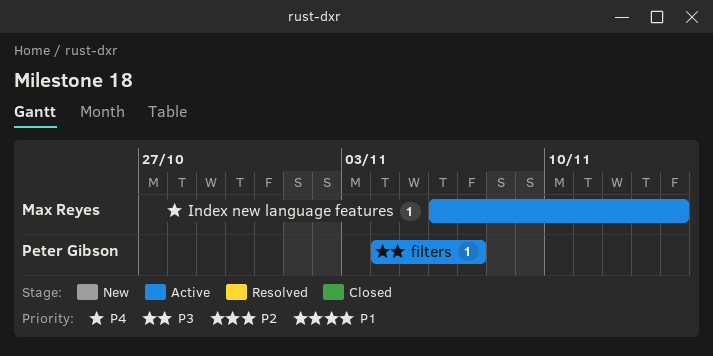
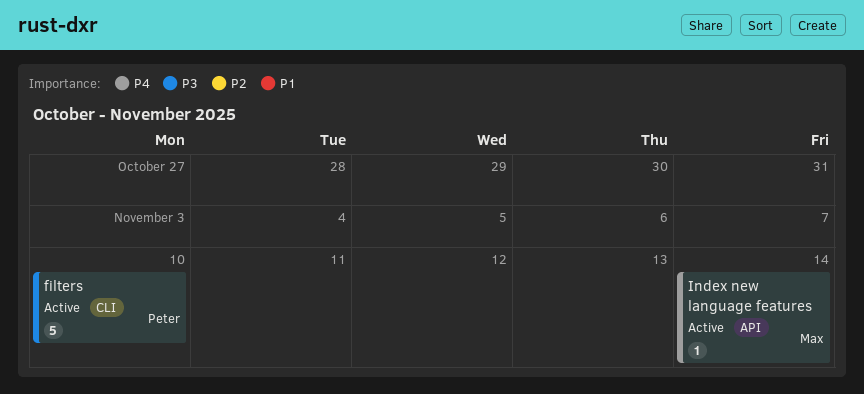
filters, estimate: 1 -> 5
filters, due: Nov 7 -> Nov 10

